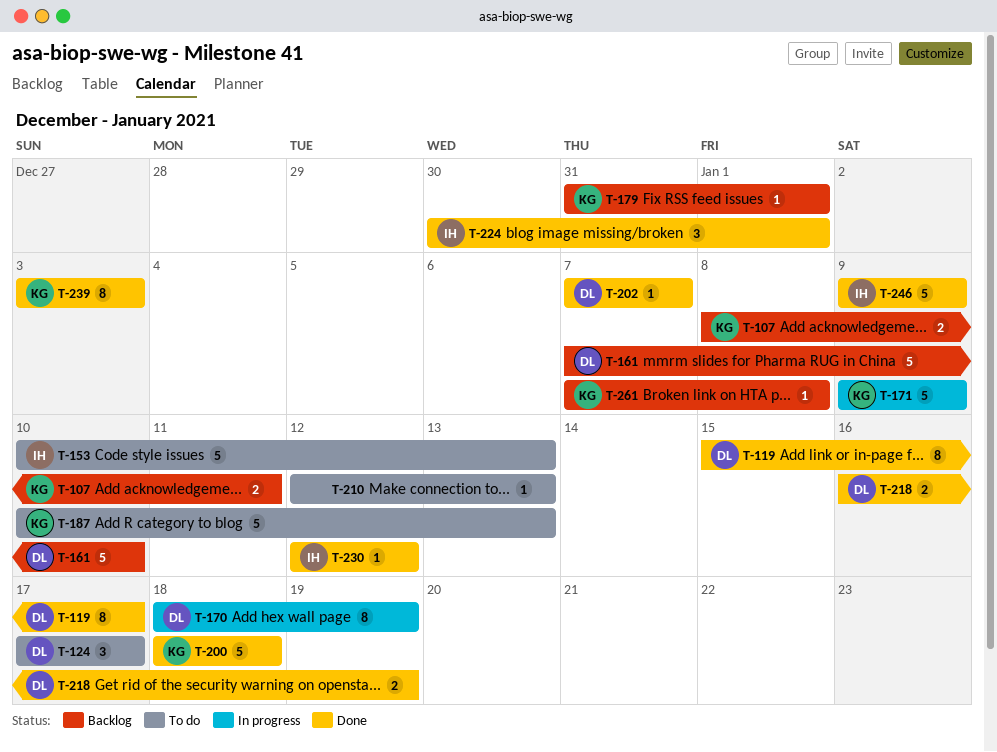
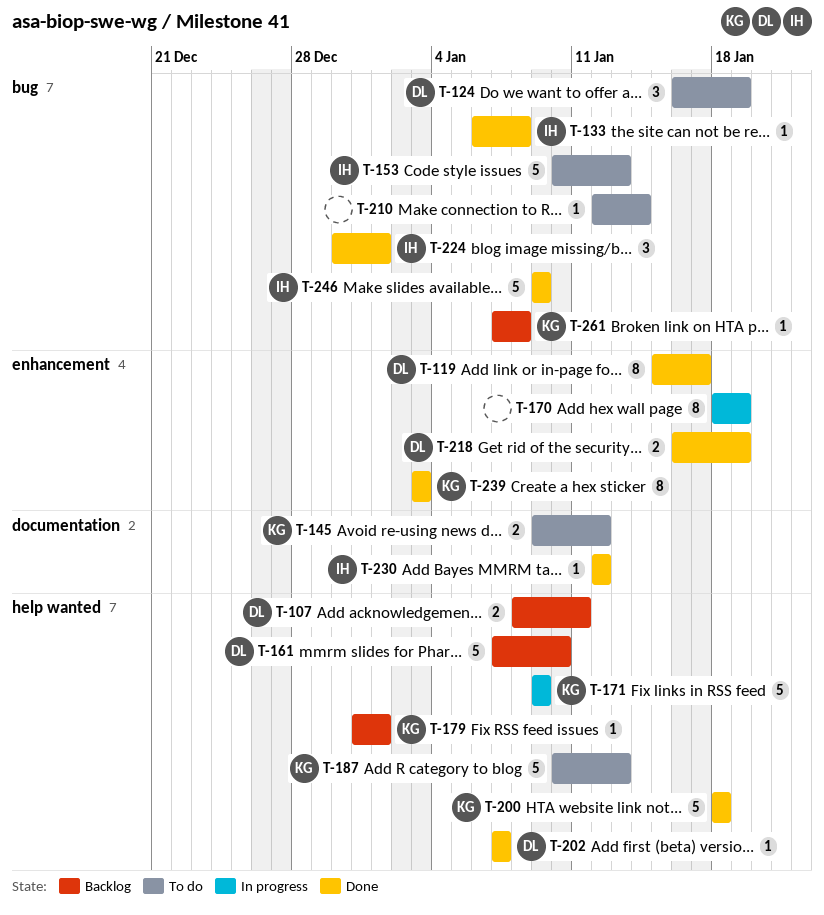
T-107, owner: KG -> DL
T-124, start: Jan 17 -> Jan 16
T-124, due: Jan 17 -> Jan 19
T-133: none -> present
T-145: none -> present
T-170, owner: DL -> none
T-210, due: Jan 13 -> Jan 14

